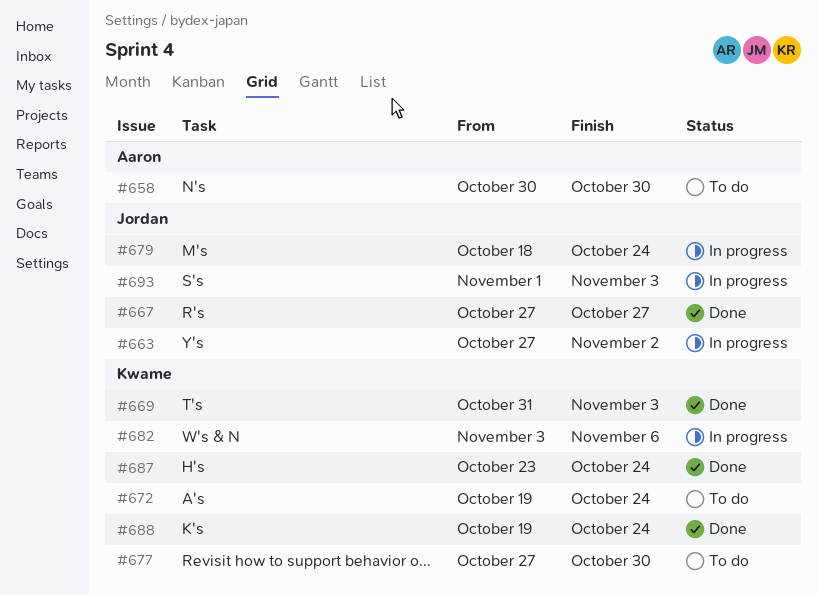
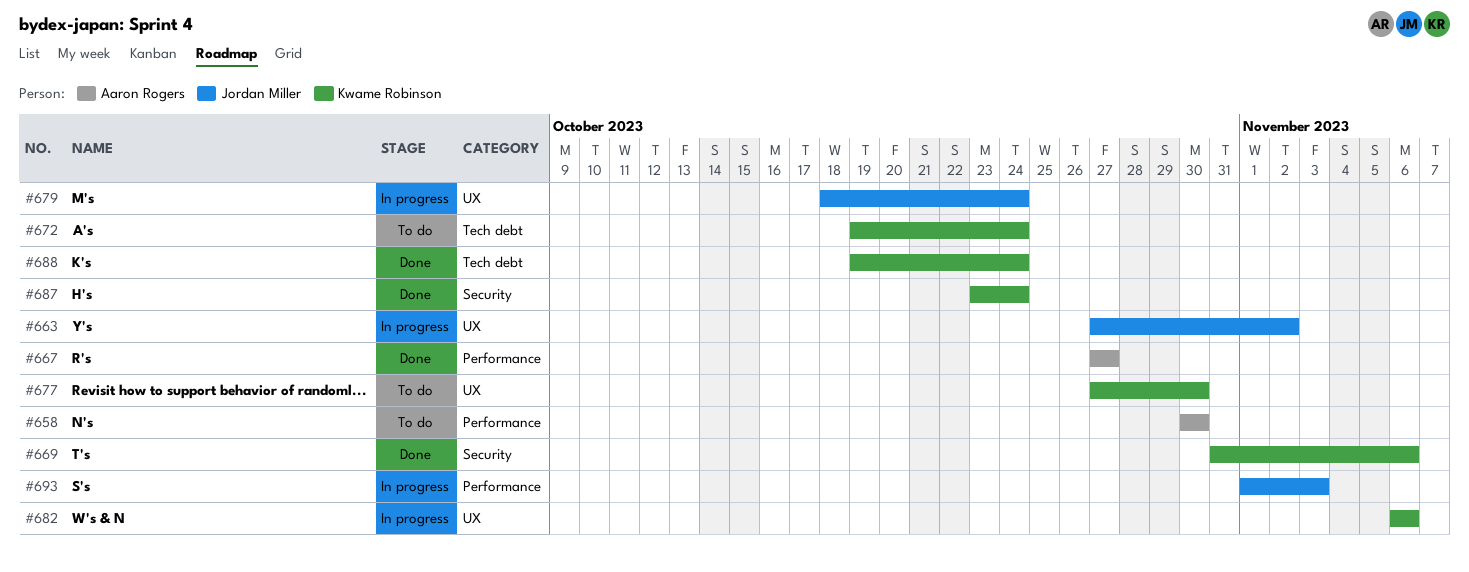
#667, owner: Jordan Miller -> Aaron Rogers
#669, due: Nov 3 -> Nov 6
#682, start: Nov 3 -> Nov 6

